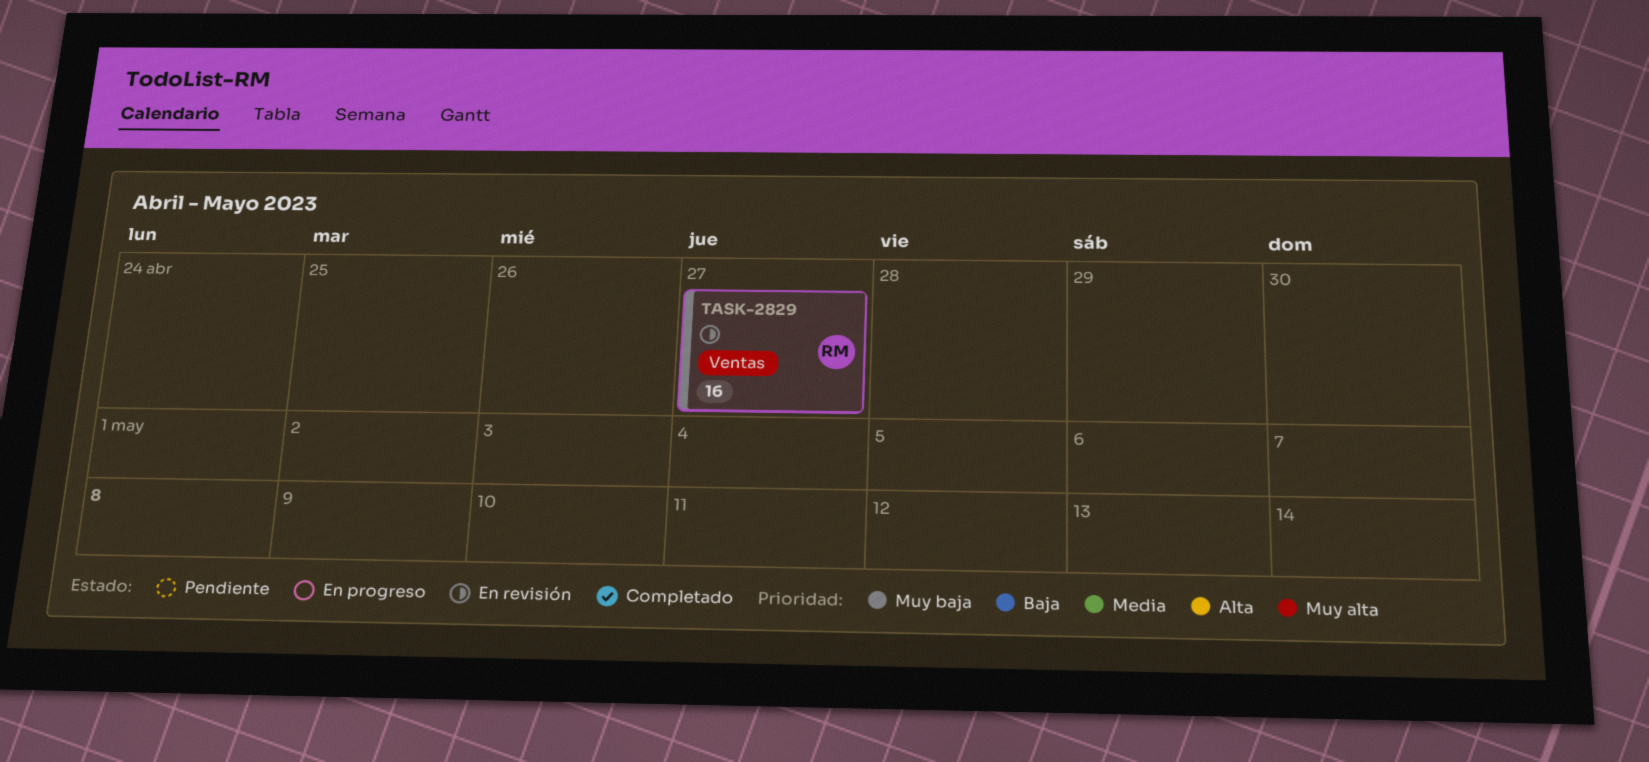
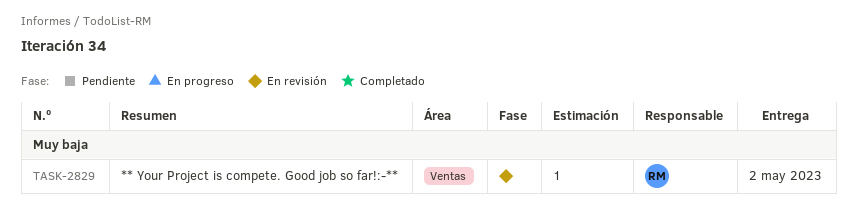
TASK-2829, estimate: 16 -> 1
TASK-2829, due: Apr 27 -> May 2

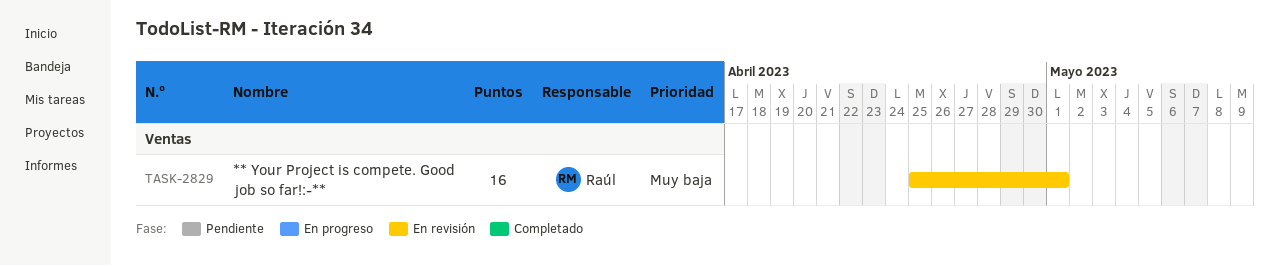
TASK-2829, estimate: 1 -> 16
TASK-2829, due: May 2 -> May 1

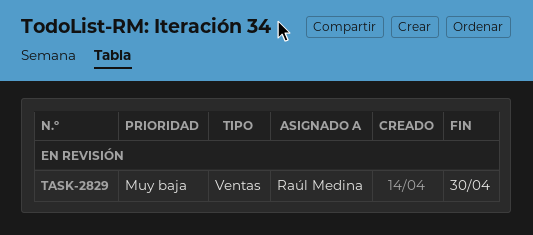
TASK-2829, due: May 1 -> Apr 30

